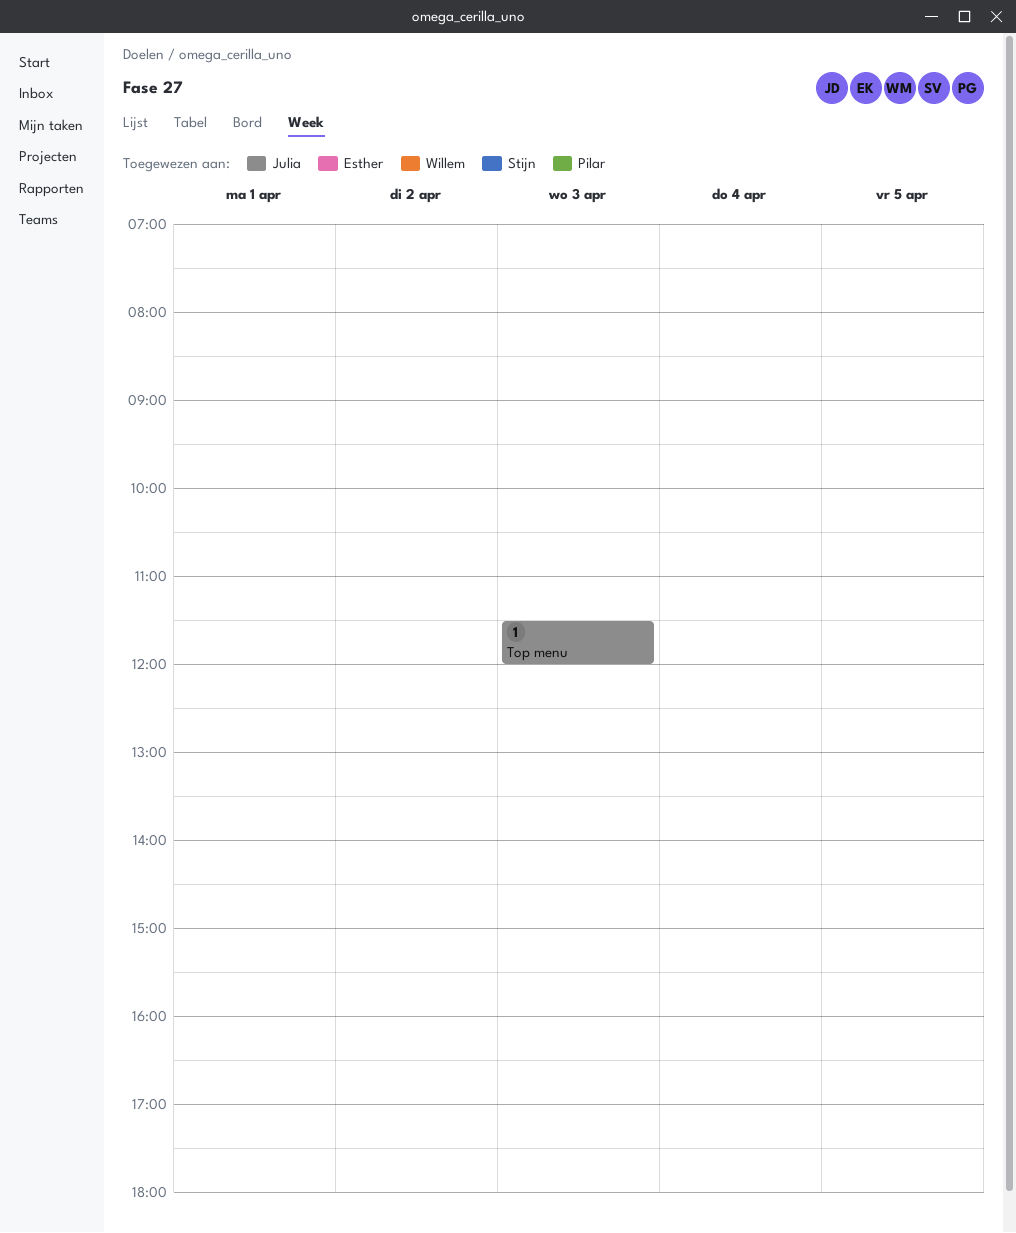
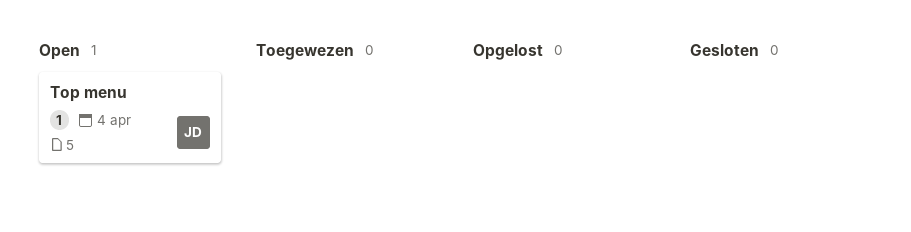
Top menu, day: Apr 3 -> Apr 4

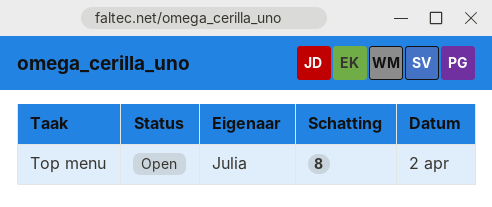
Top menu, estimate: 1 -> 8
Top menu, day: Apr 4 -> Apr 2

